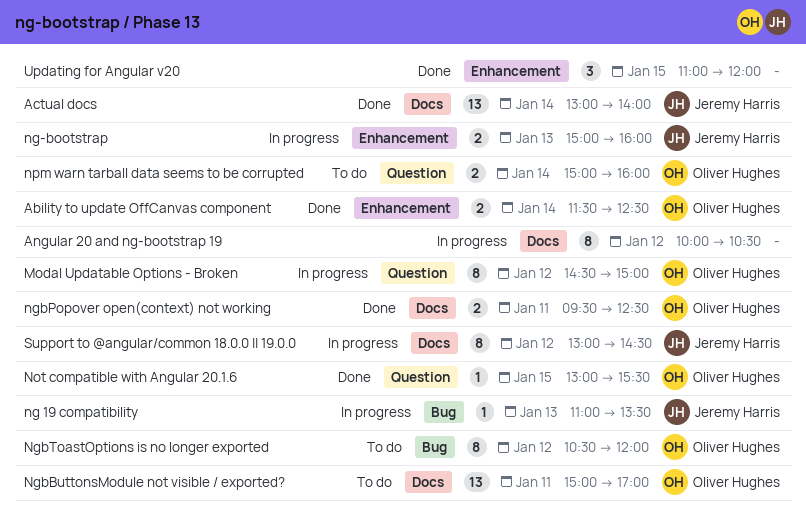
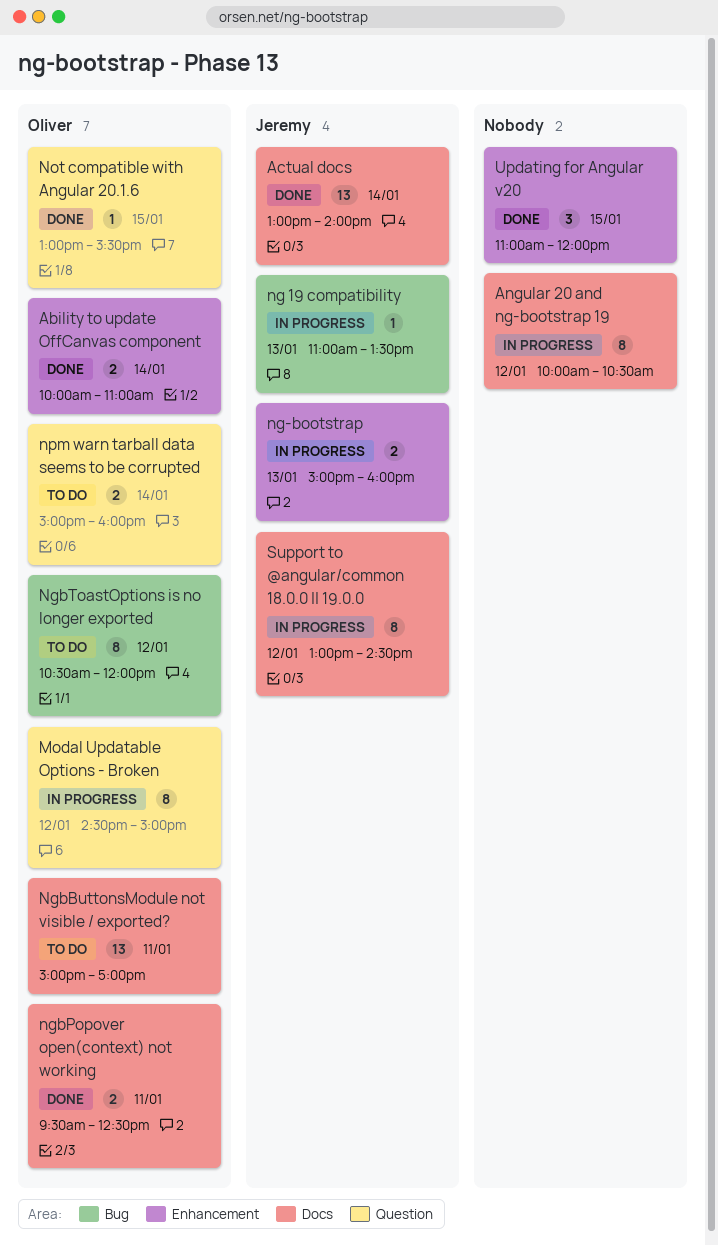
Ability to update OffCanvas component, begins: 11:30 -> 10:00
Ability to update OffCanvas component, ends: 12:30 -> 11:00

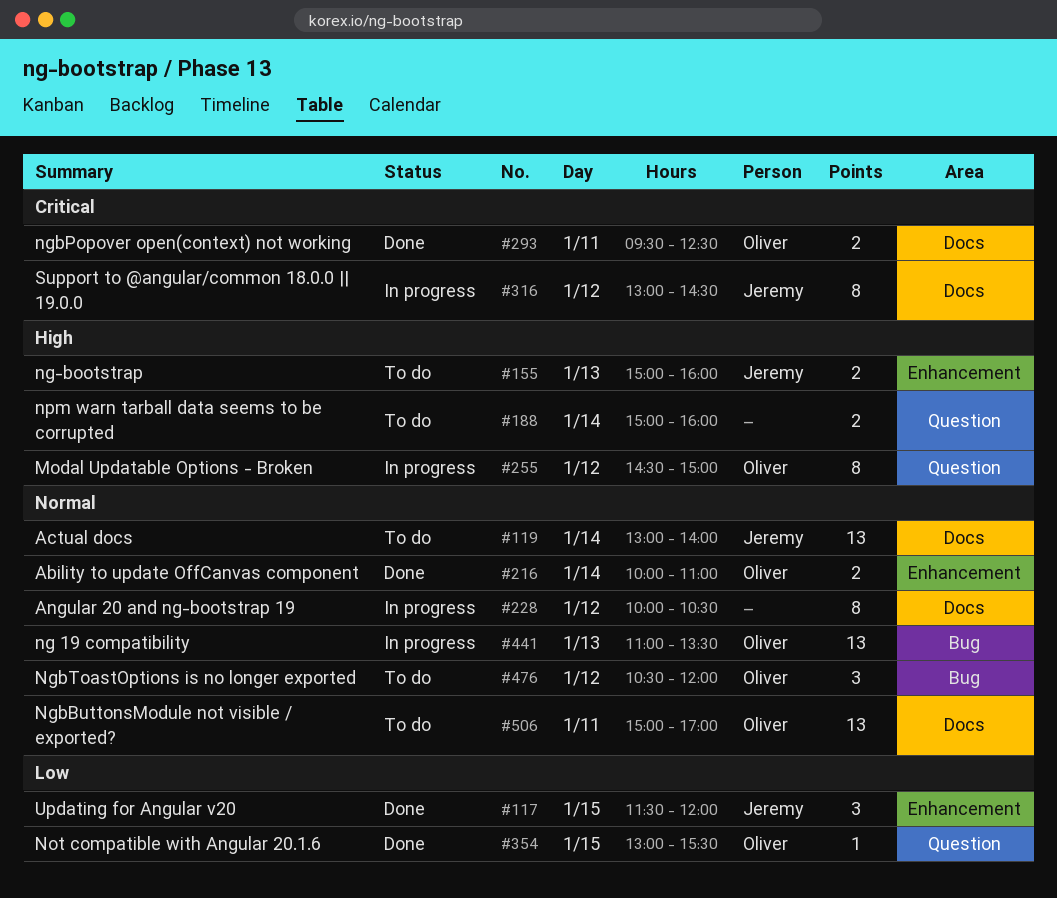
Actual docs, status: Done -> To do
ng 19 compatibility, owner: Jeremy -> Oliver
ng 19 compatibility, estimate: 1 -> 13
ng-bootstrap, status: In progress -> To do
NgbToastOptions is no longer exported, estimate: 8 -> 3
npm warn tarball data seems to be corrupted, owner: Oliver -> none
Updating for Angular v20, owner: none -> Jeremy
Updating for Angular v20, begins: 11:00 -> 11:30

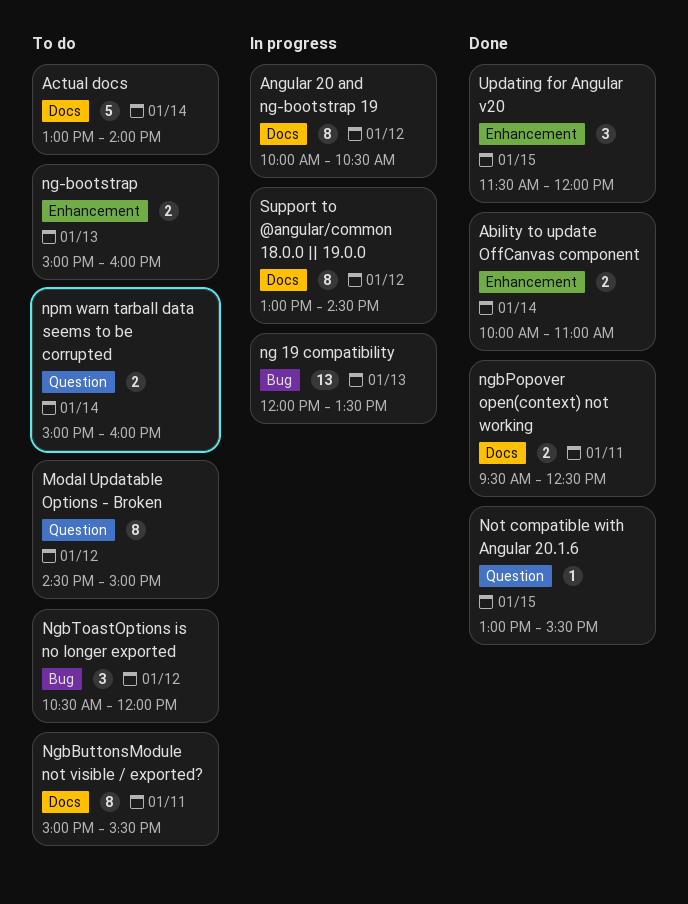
Actual docs, estimate: 13 -> 5
Modal Updatable Options - Broken, status: In progress -> To do
ng 19 compatibility, begins: 11:00 -> 12:00
NgbButtonsModule not visible / exported?, estimate: 13 -> 8
NgbButtonsModule not visible / exported?, ends: 17:00 -> 15:30

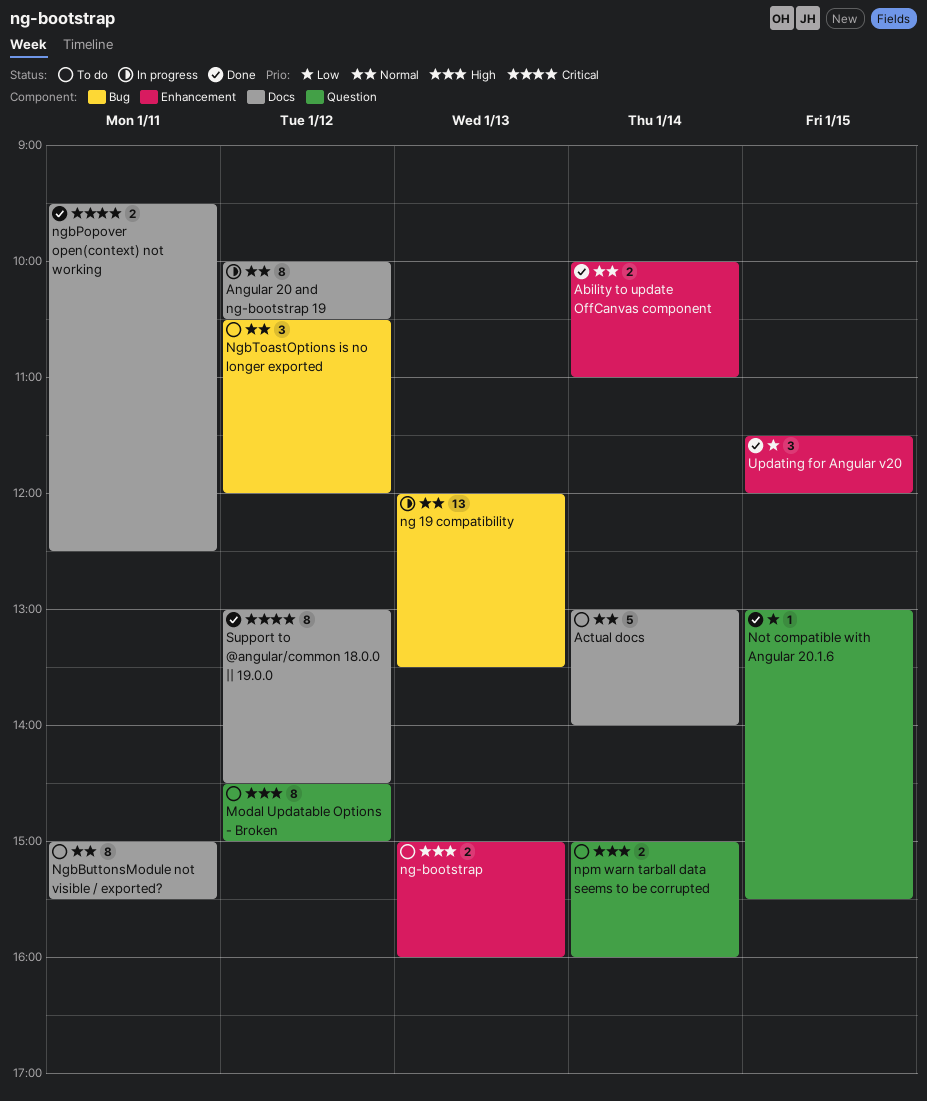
Support to @angular/common 18.0.0 || 19.0.0, status: In progress -> Done

